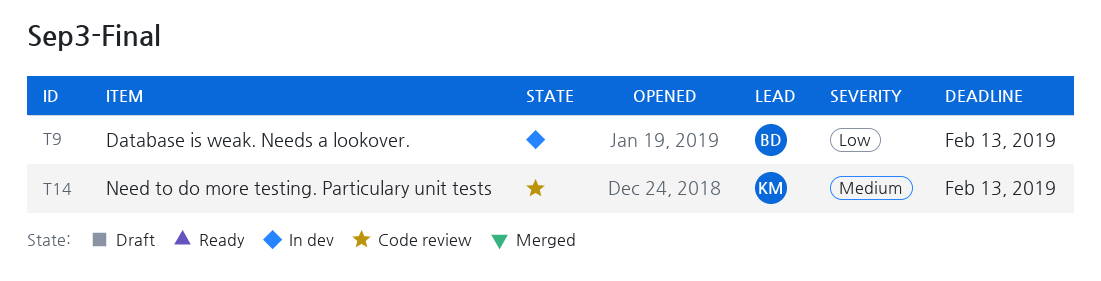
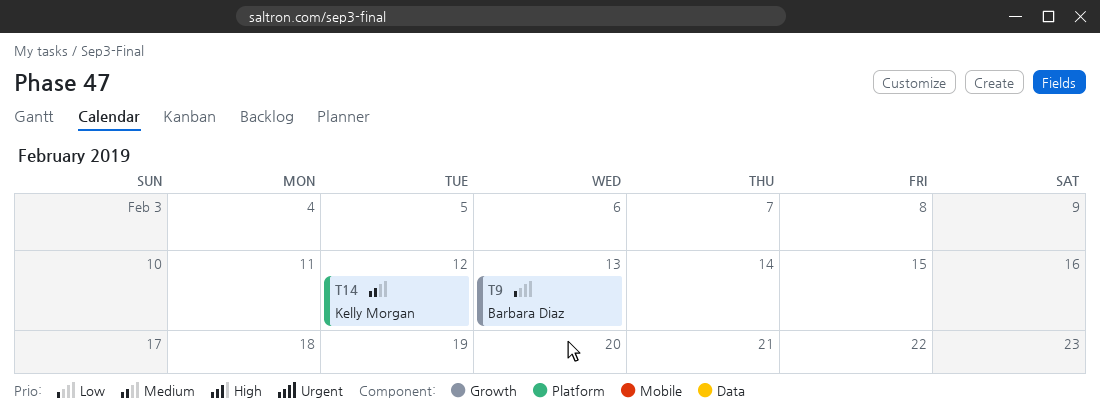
T14, due: Feb 13 -> Feb 12

